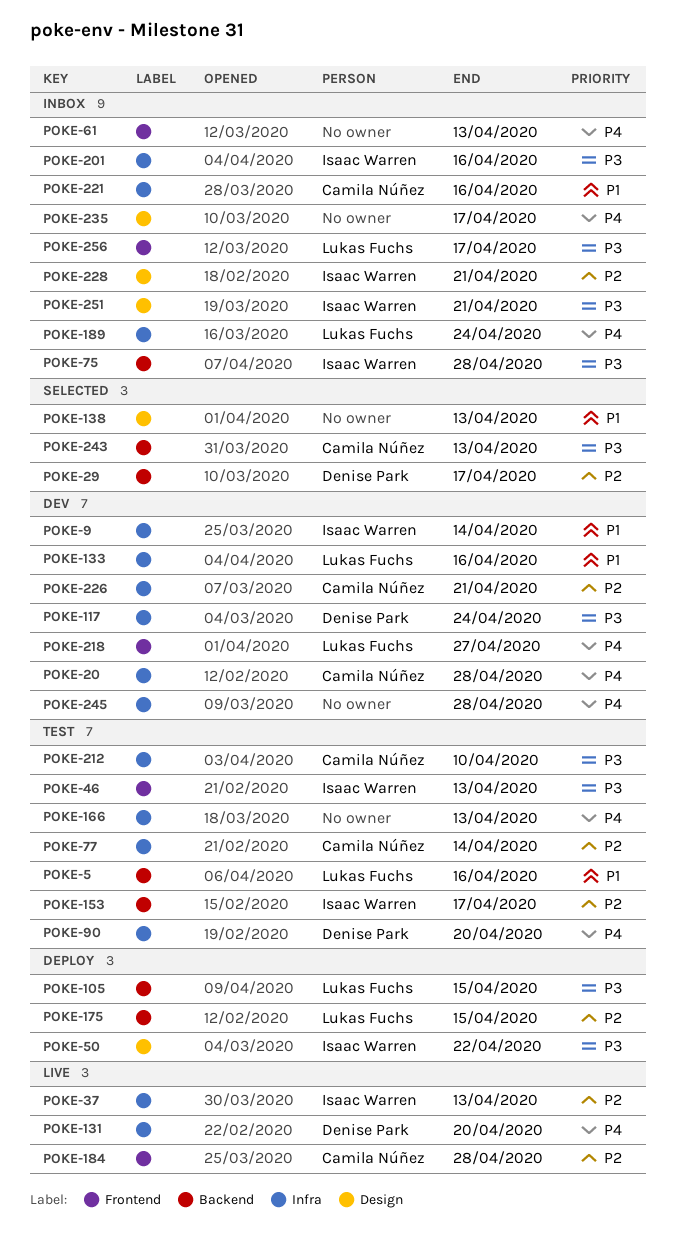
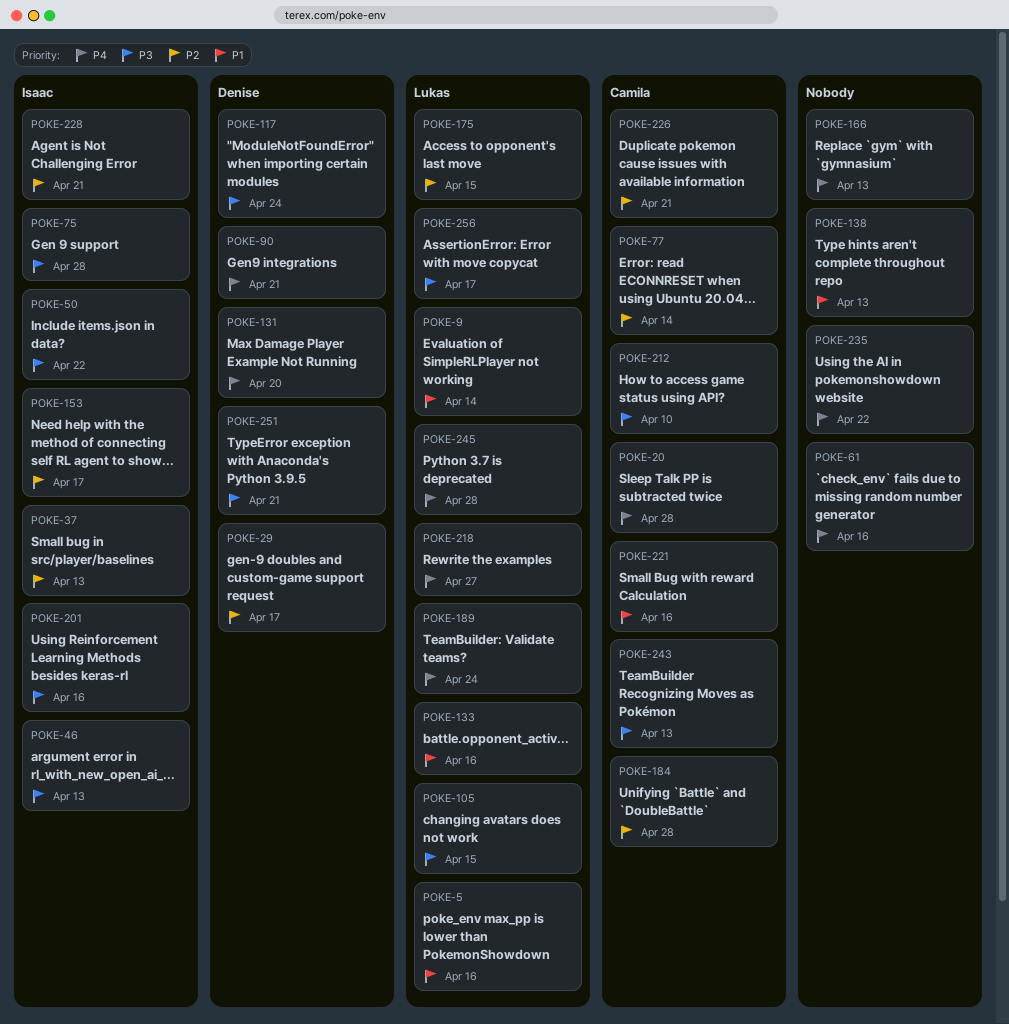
POKE-9, owner: Isaac Warren -> Lukas Fuchs
POKE-61, due: Apr 13 -> Apr 16
POKE-90, due: Apr 20 -> Apr 21
POKE-235, due: Apr 17 -> Apr 22
POKE-245, owner: none -> Lukas Fuchs
POKE-251, owner: Isaac Warren -> Denise Park

